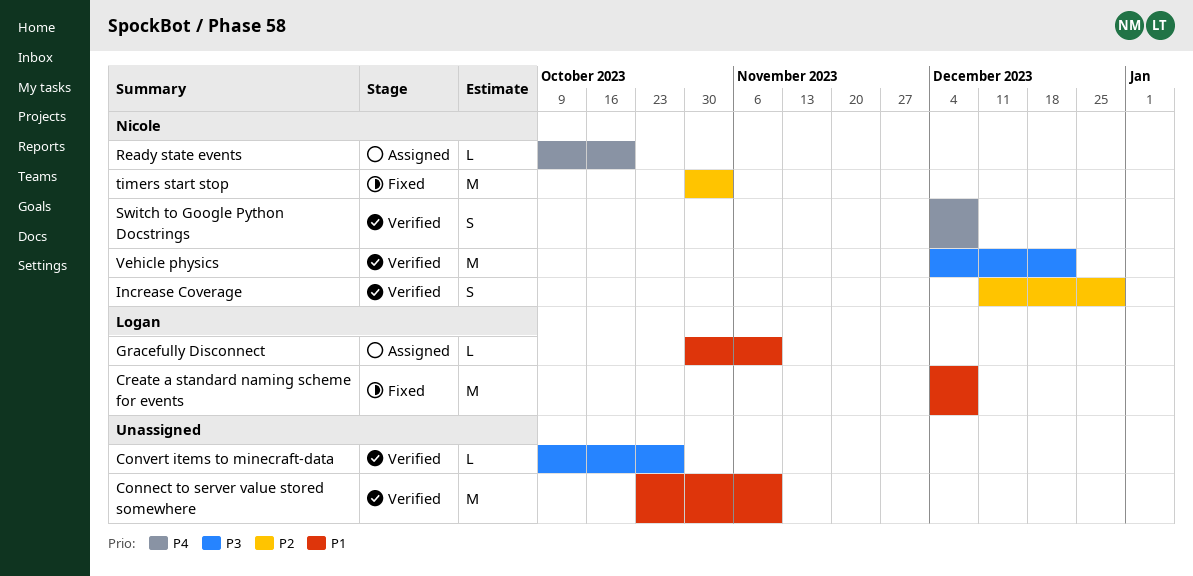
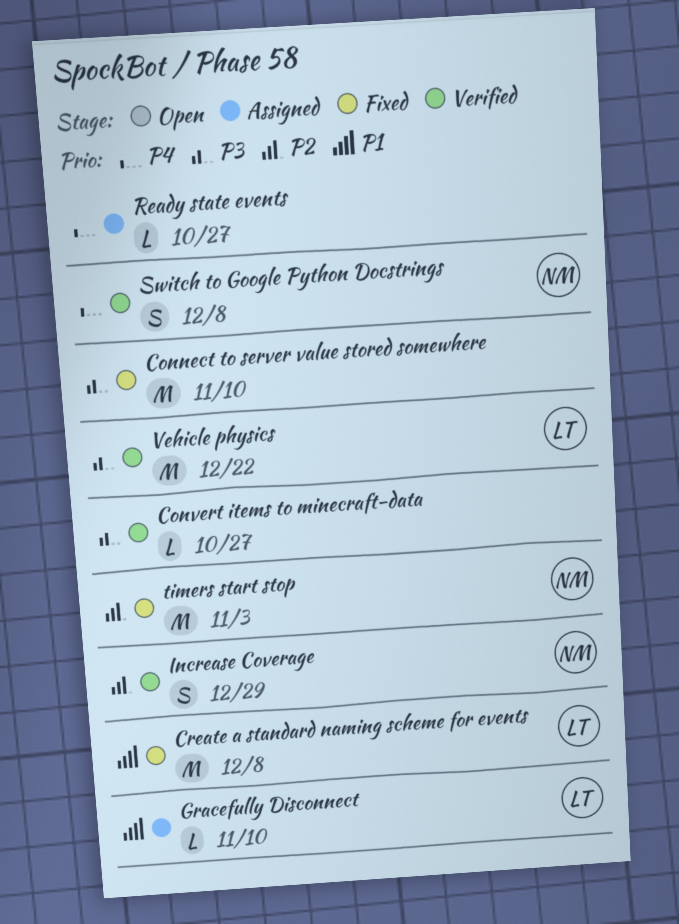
Connect to server value stored somewhere, status: Verified -> Fixed
Connect to server value stored somewhere, priority: P1 -> P3
Ready state events, owner: Nicole -> none
Ready state events, due: Oct 20 -> Oct 27
Vehicle physics, owner: Nicole -> Logan

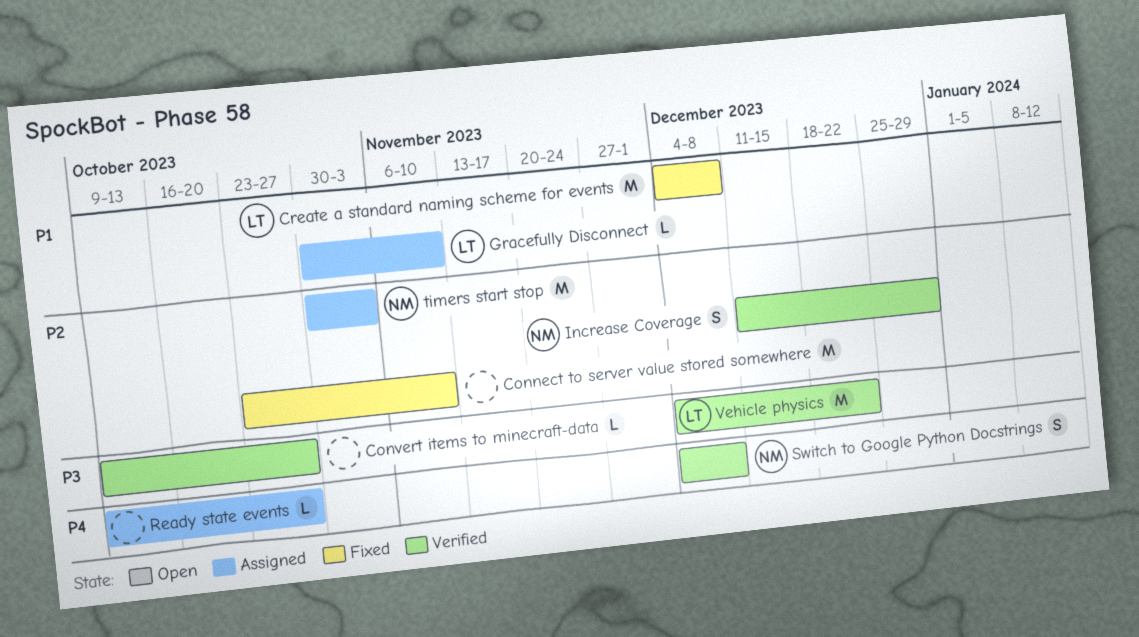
Connect to server value stored somewhere, priority: P3 -> P2
timers start stop, status: Fixed -> Assigned

